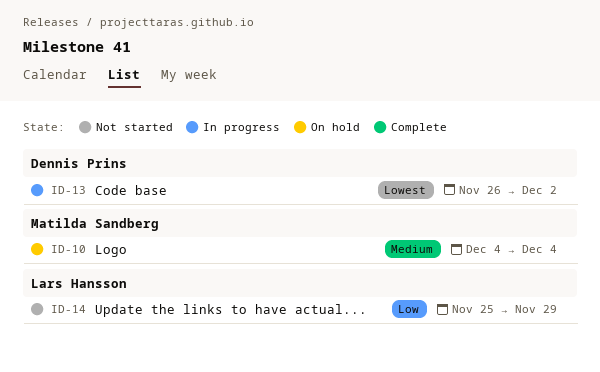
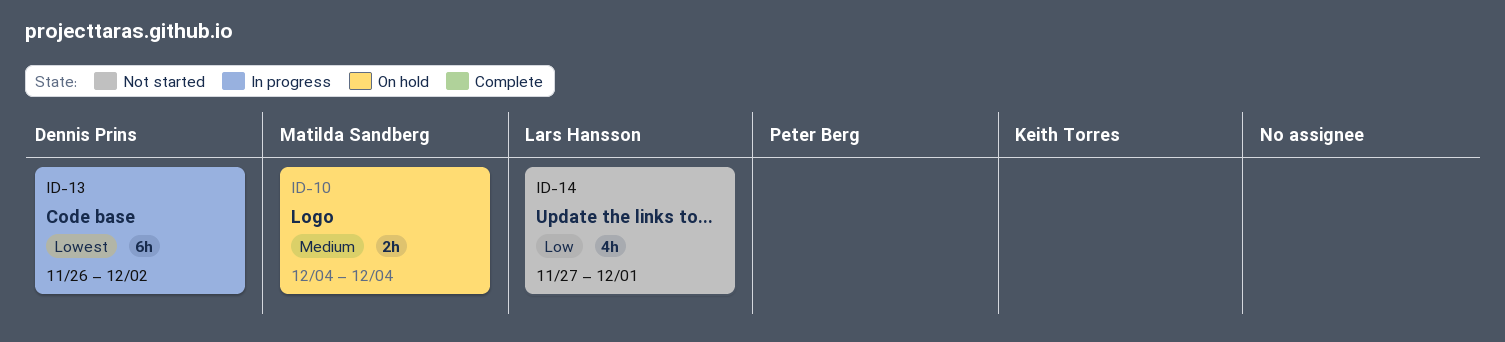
ID-14, start: Nov 25 -> Nov 27
ID-14, due: Nov 29 -> Dec 1

